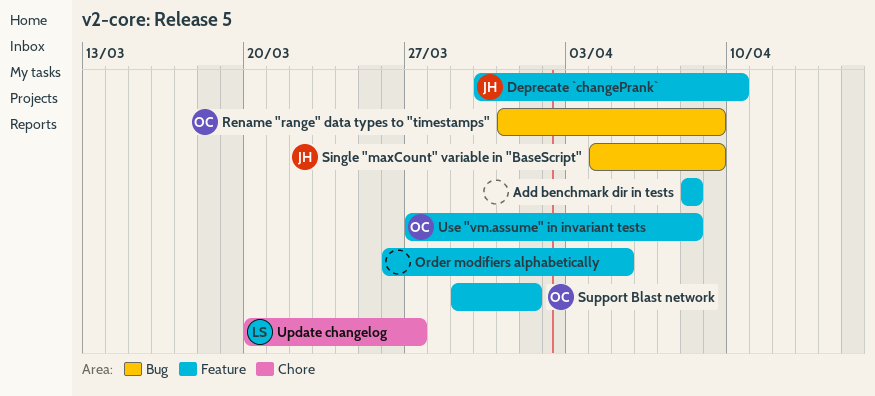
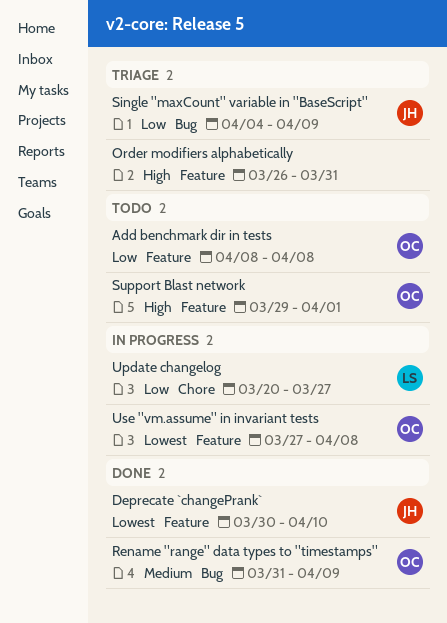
Add benchmark dir in tests, owner: none -> OC
Order modifiers alphabetically, due: Apr 5 -> Mar 31

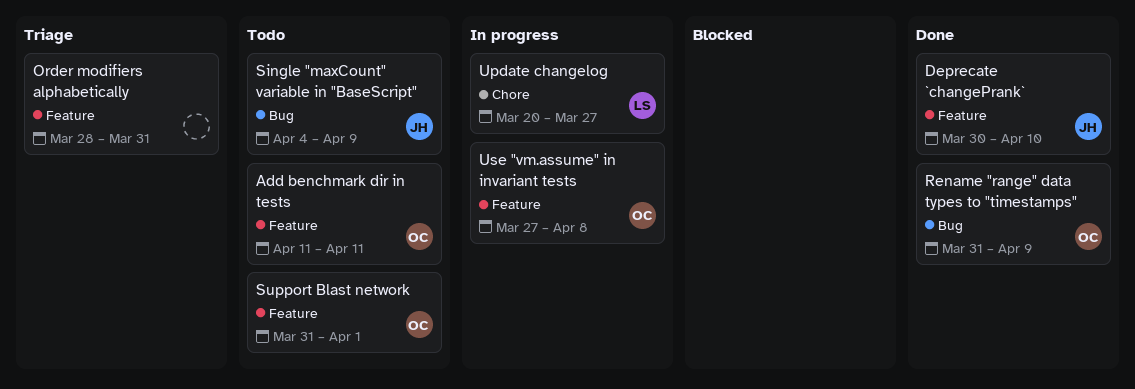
Add benchmark dir in tests, start: Apr 8 -> Apr 11
Add benchmark dir in tests, due: Apr 8 -> Apr 11
Order modifiers alphabetically, start: Mar 26 -> Mar 28
Single "maxCount" variable in "BaseScript", status: Triage -> Todo
Support Blast network, start: Mar 29 -> Mar 31

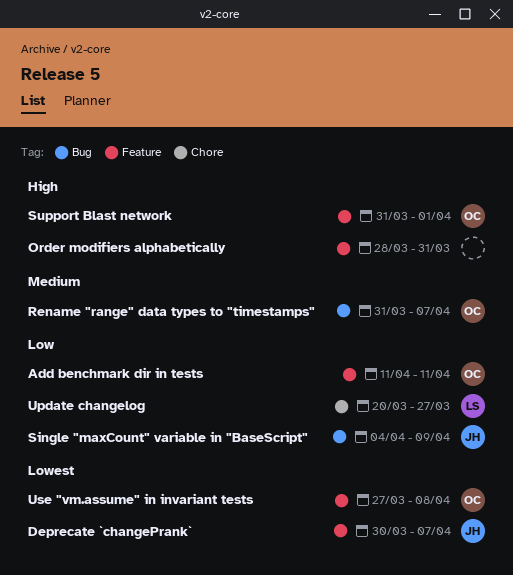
Deprecate `changePrank`, due: Apr 10 -> Apr 7
Rename "range" data types to "timestamps", due: Apr 9 -> Apr 7

